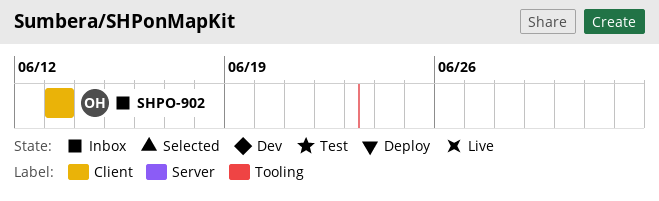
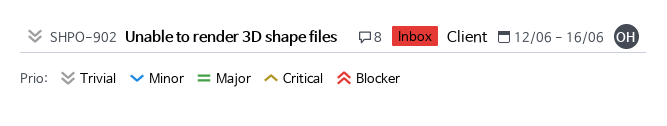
SHPO-902, start: Jun 13 -> Jun 12
SHPO-902, due: Jun 13 -> Jun 16

